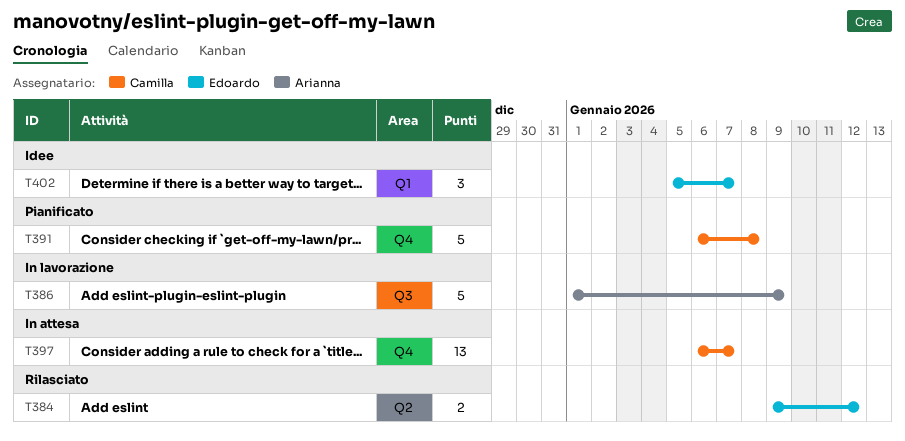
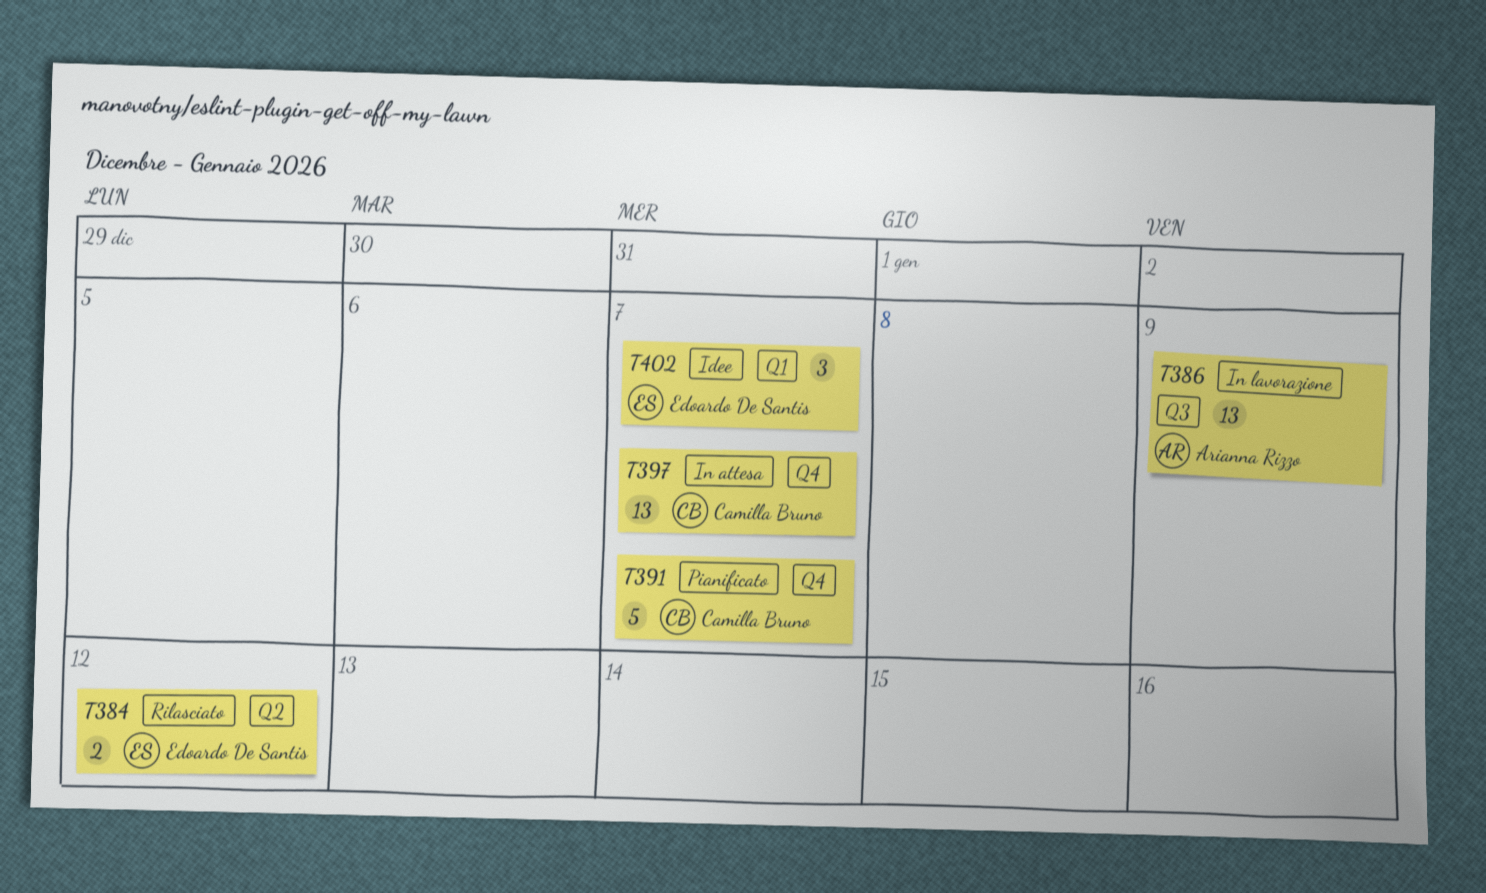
T386, estimate: 5 -> 13
T391, due: Jan 8 -> Jan 7

